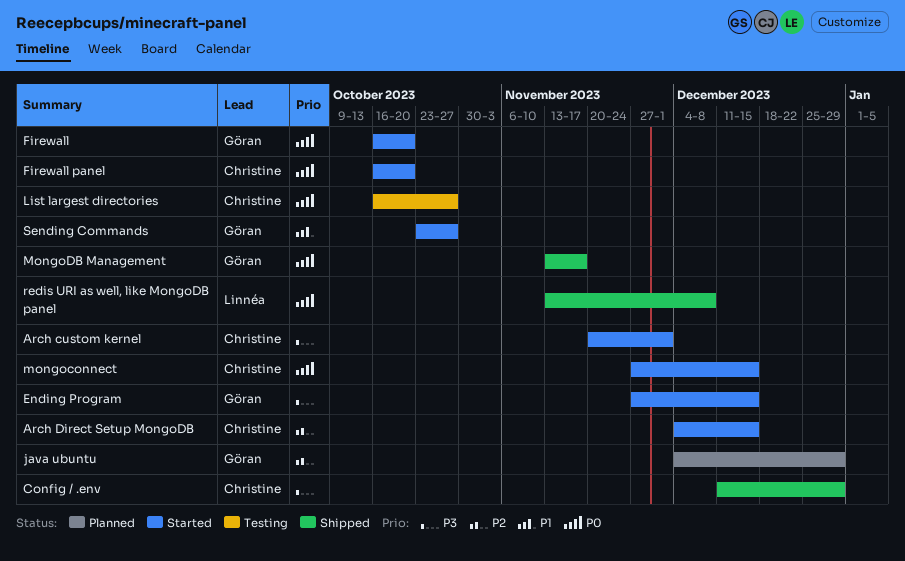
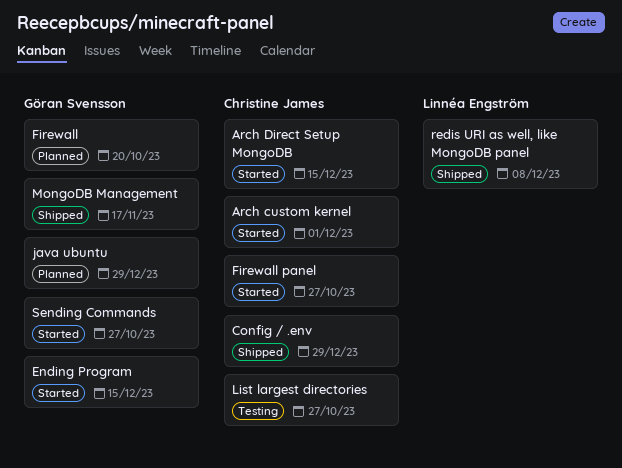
Firewall, status: Started -> Planned
Firewall panel, due: Oct 20 -> Oct 27
mongoconnect: present -> none

